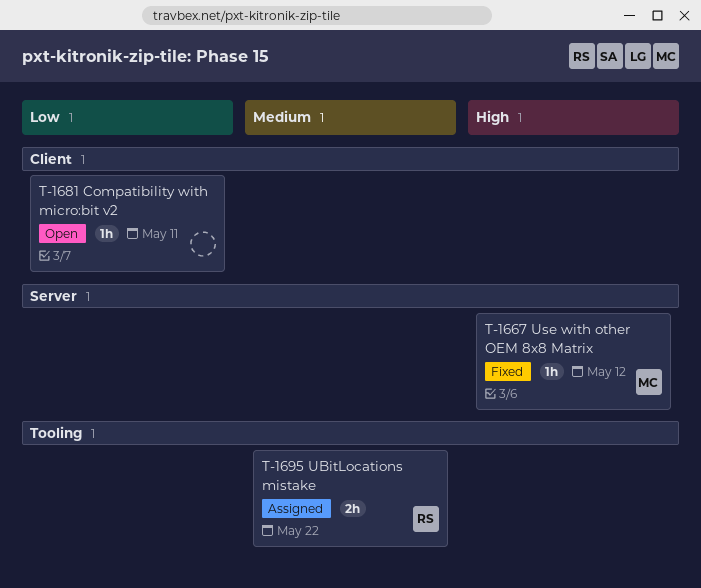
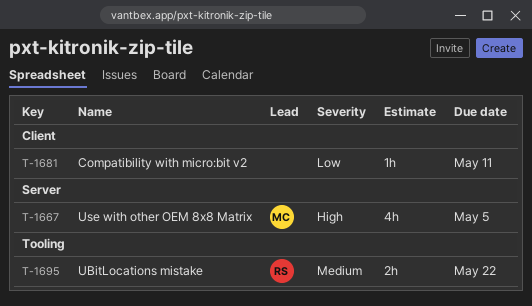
T-1667, estimate: 1h -> 4h
T-1667, due: May 12 -> May 5

